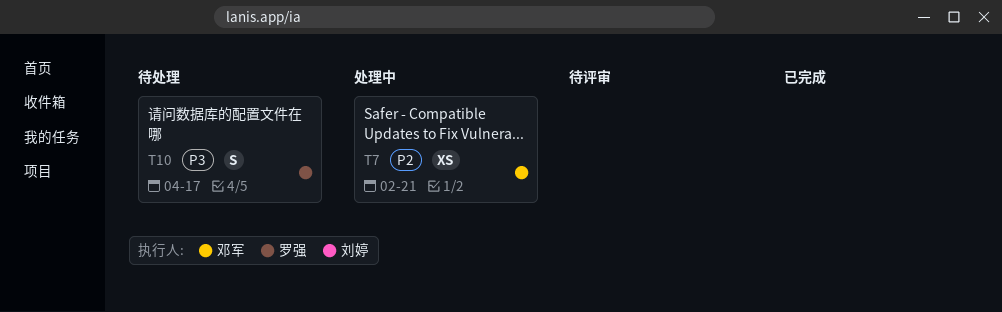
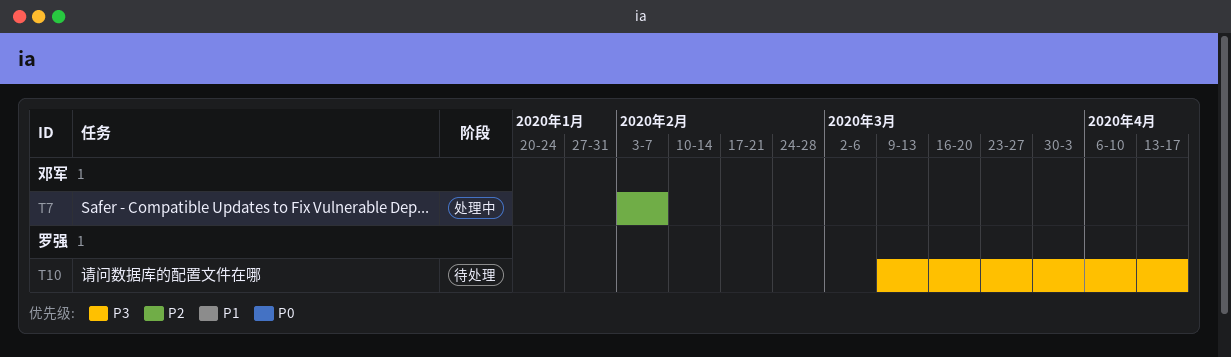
T7, due: Feb 21 -> Feb 7

